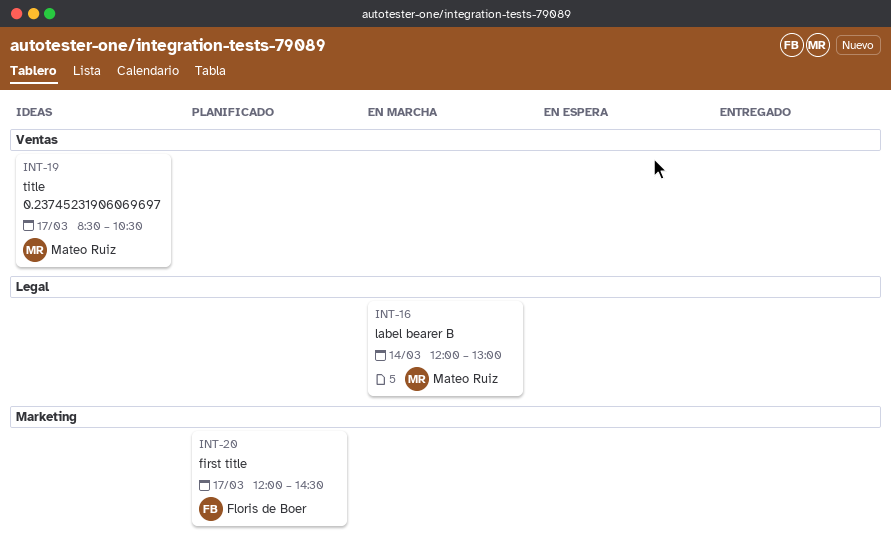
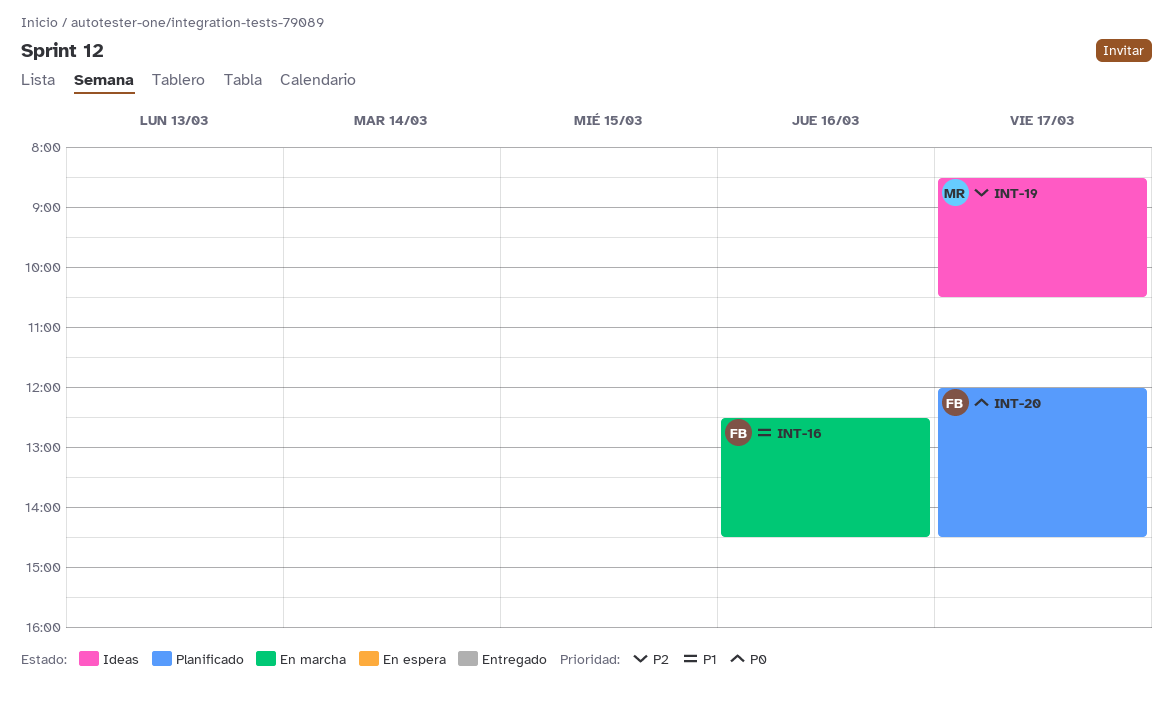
INT-16, owner: Mateo Ruiz -> Floris de Boer
INT-16, day: Mar 14 -> Mar 16
INT-16, begins: 12:00 -> 12:30
INT-16, ends: 13:00 -> 14:30

